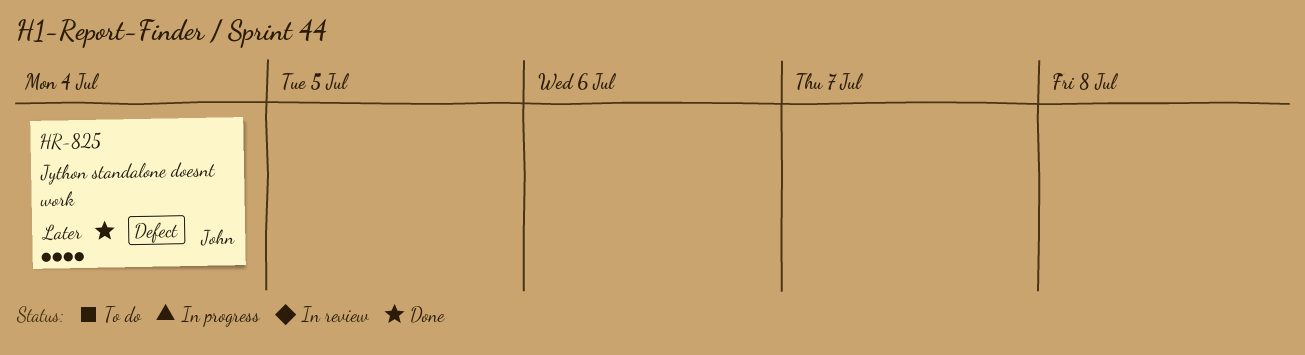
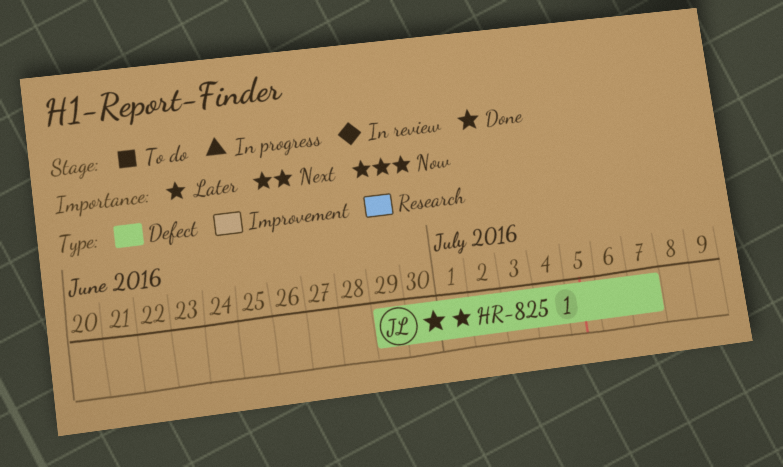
HR-825, estimate: 4 -> 1
HR-825, due: Jul 4 -> Jul 7

